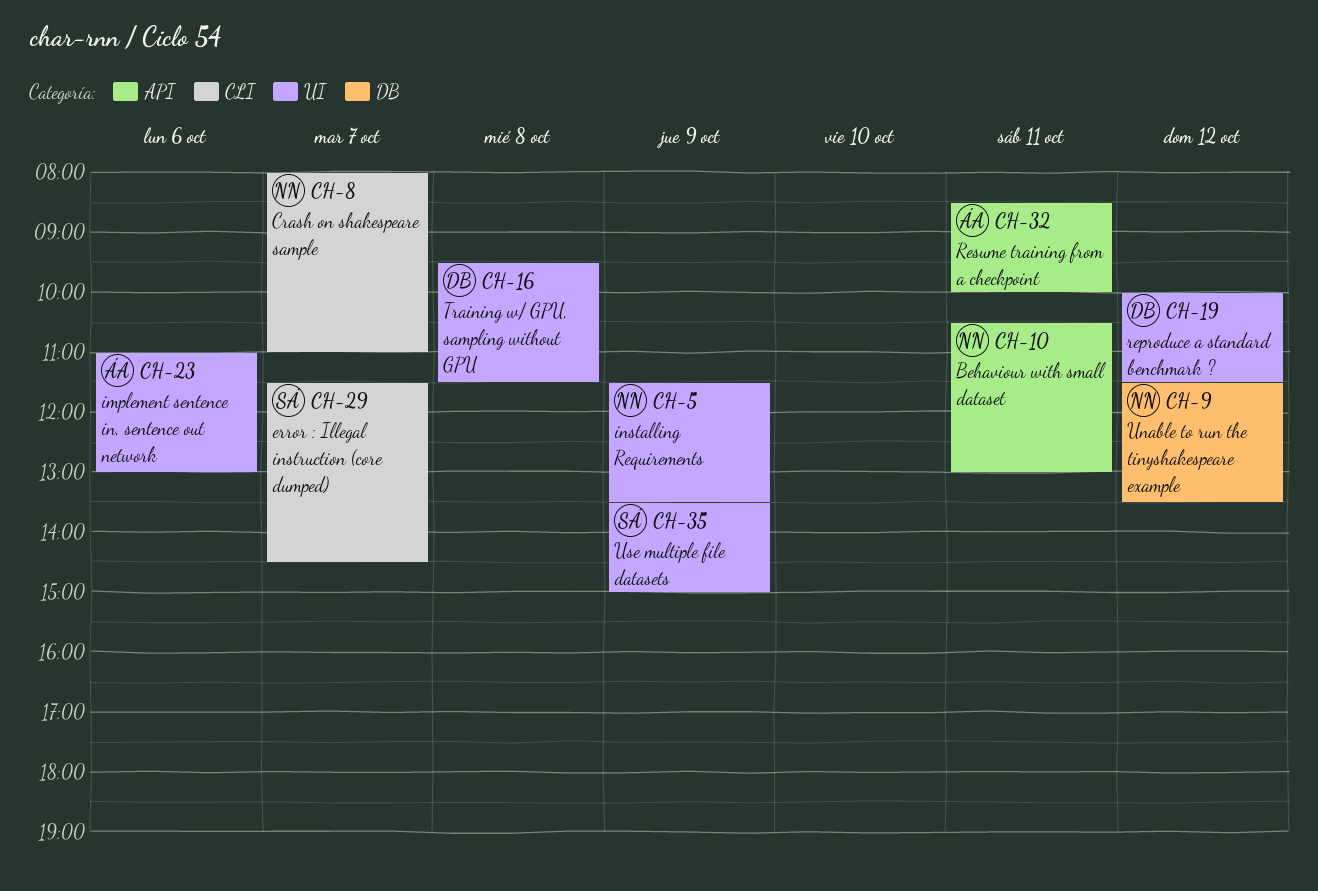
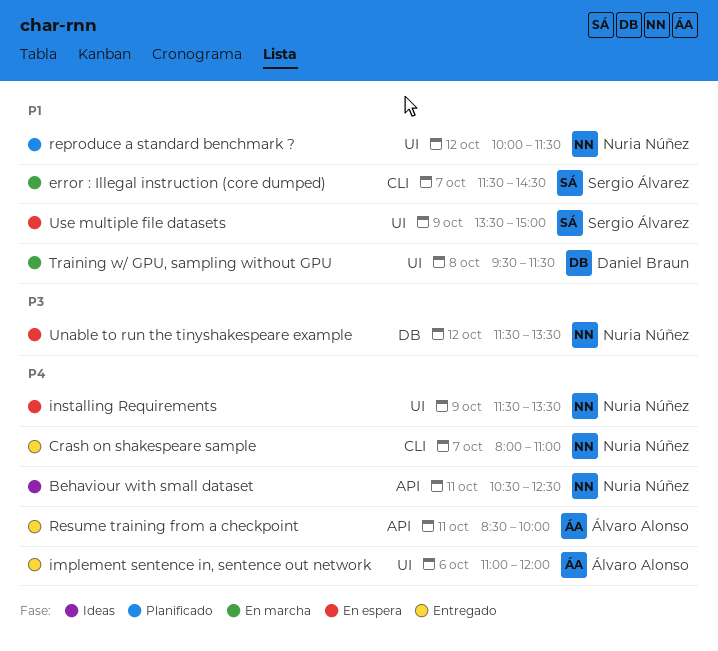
Behaviour with small dataset, ends: 13:00 -> 12:30
implement sentence in, sentence out network, ends: 13:00 -> 12:00
reproduce a standard benchmark ?, owner: Daniel Braun -> Nuria Núñez

